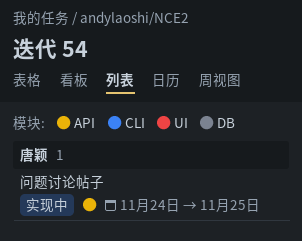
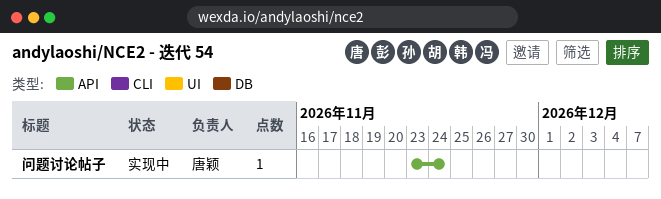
问题讨论帖子, start: Nov 24 -> Nov 23
问题讨论帖子, due: Nov 25 -> Nov 24

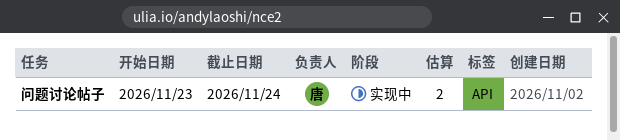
问题讨论帖子, estimate: 1 -> 2

